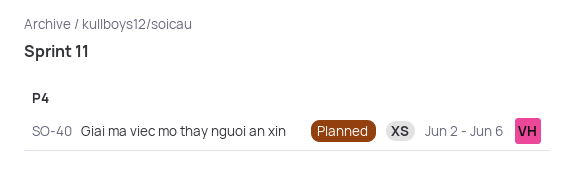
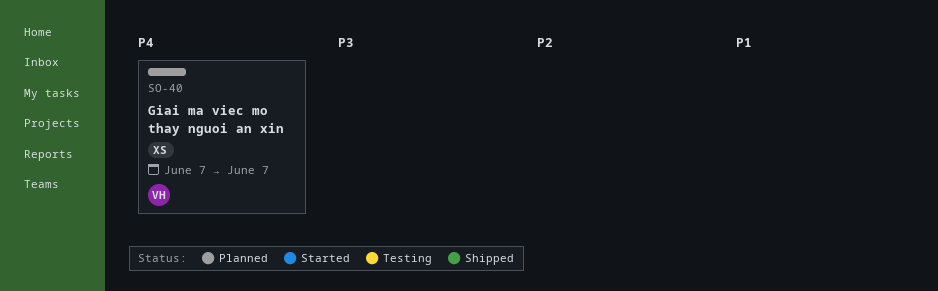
SO-40, start: Jun 2 -> Jun 7
SO-40, due: Jun 6 -> Jun 7

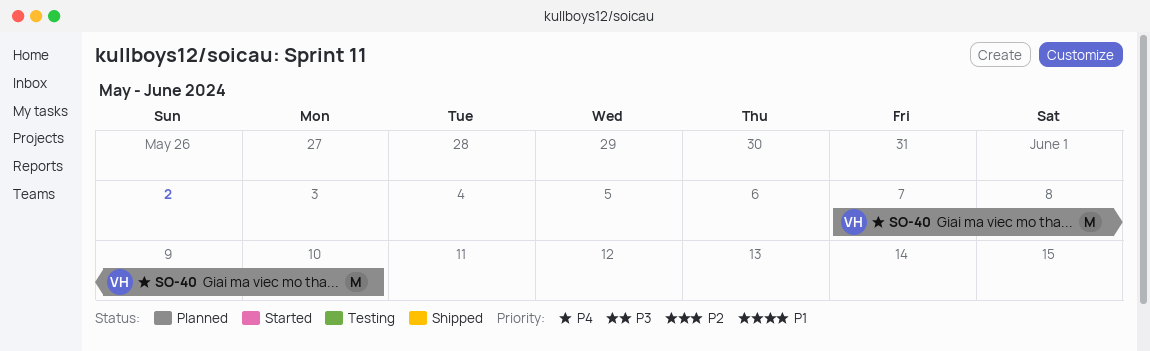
SO-40, estimate: XS -> M
SO-40, due: Jun 7 -> Jun 10

